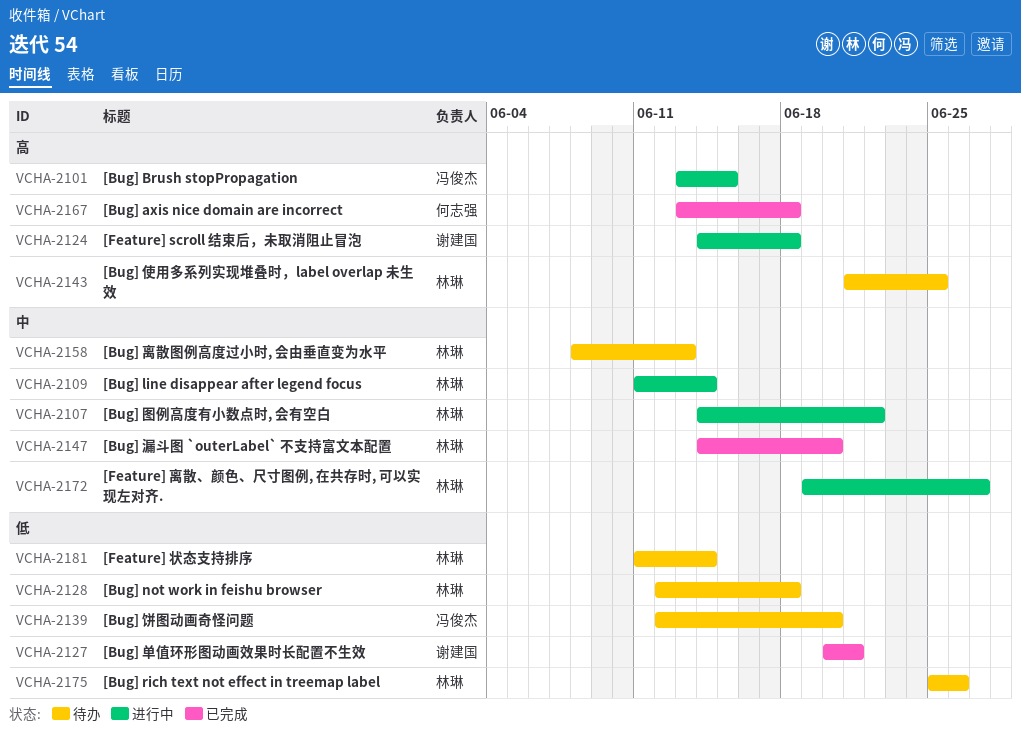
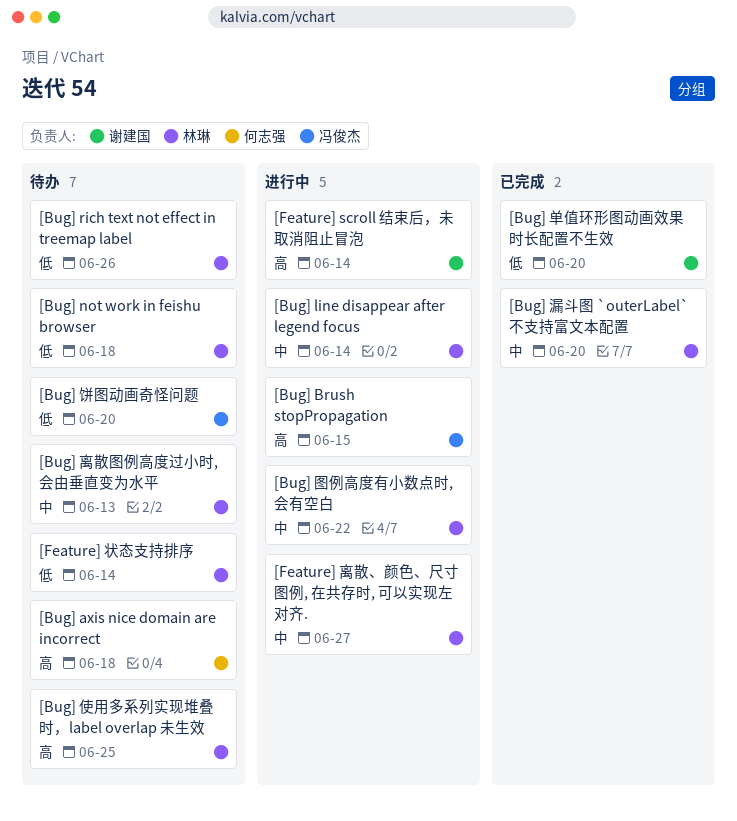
[Bug] axis nice domain are incorrect, status: 已完成 -> 待办
[Bug] 单值环形图动画效果时长配置不生效, due: Jun 21 -> Jun 20
[Feature] scroll 结束后，未取消阻止冒泡, due: Jun 18 -> Jun 14

